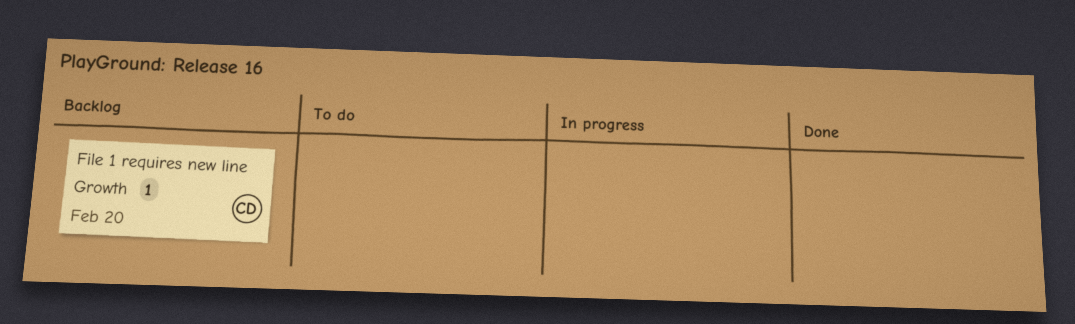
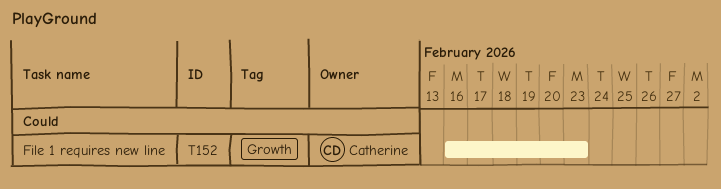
File 1 requires new line, due: Feb 20 -> Feb 23

